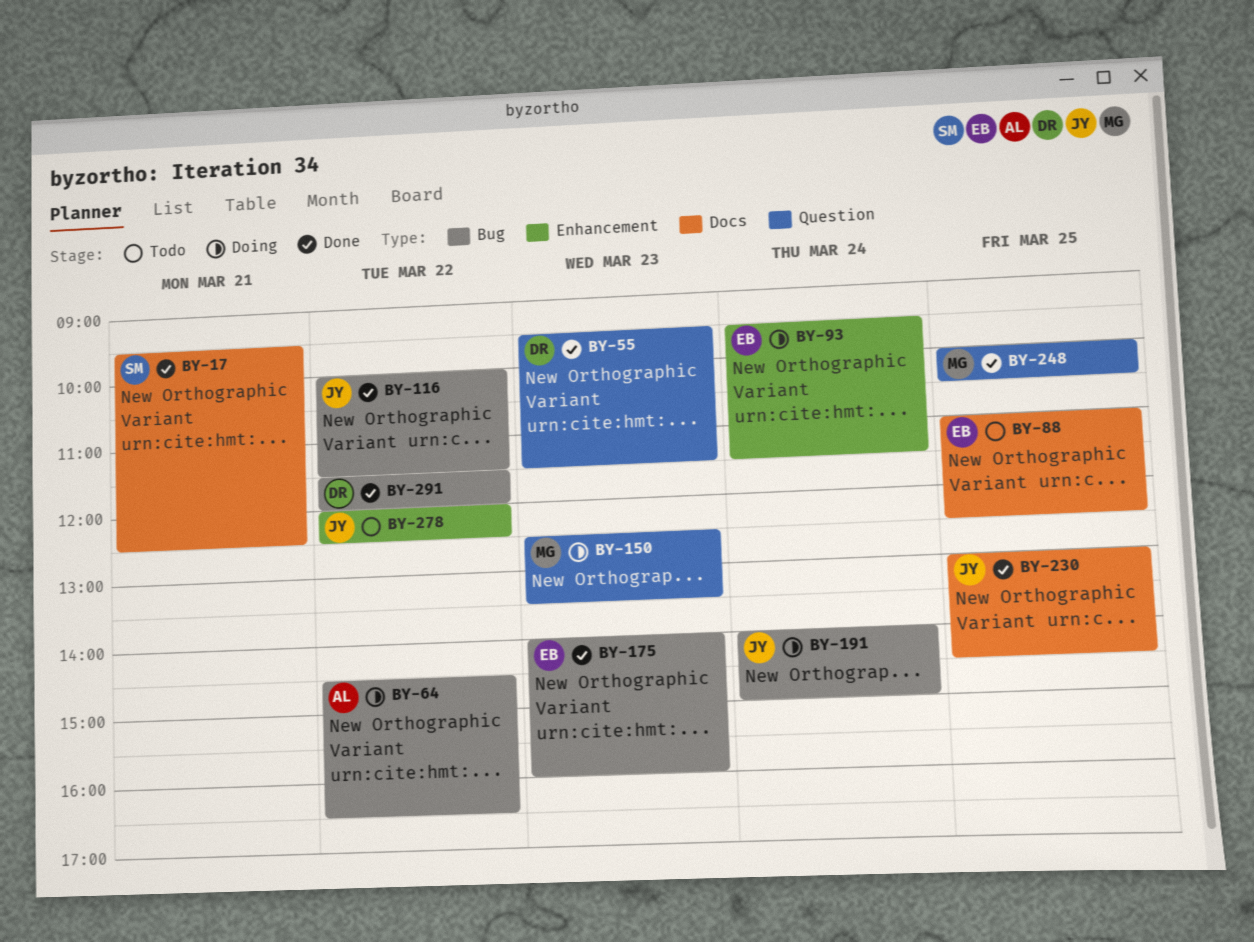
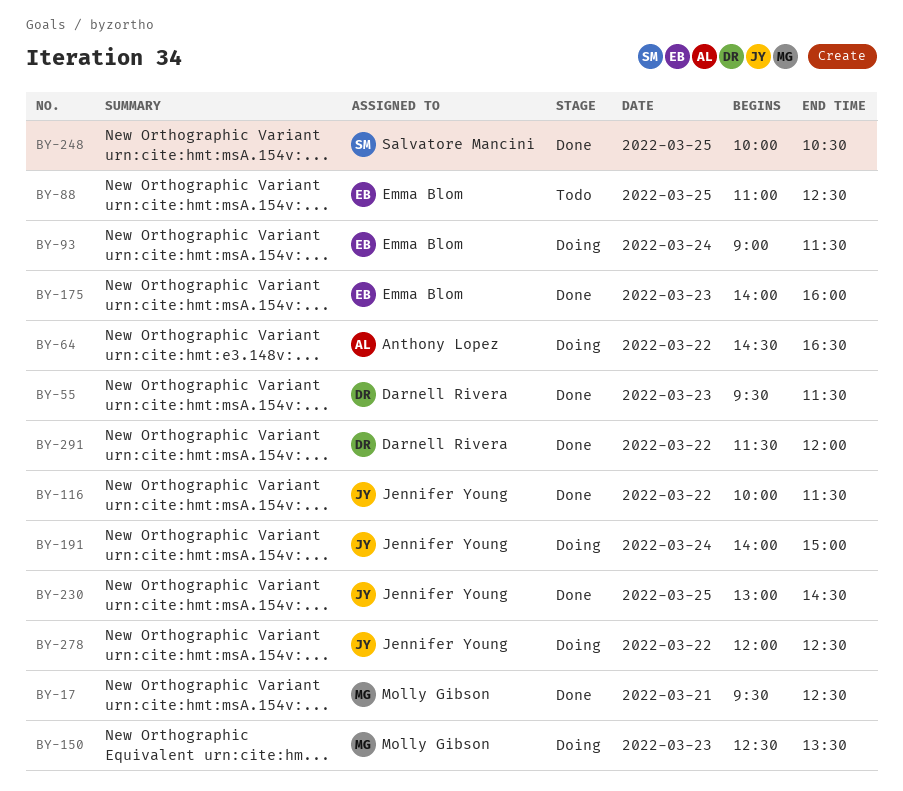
BY-17, owner: Salvatore Mancini -> Molly Gibson
BY-93, begins: 09:30 -> 09:00
BY-248, owner: Molly Gibson -> Salvatore Mancini
BY-278, status: Todo -> Doing

